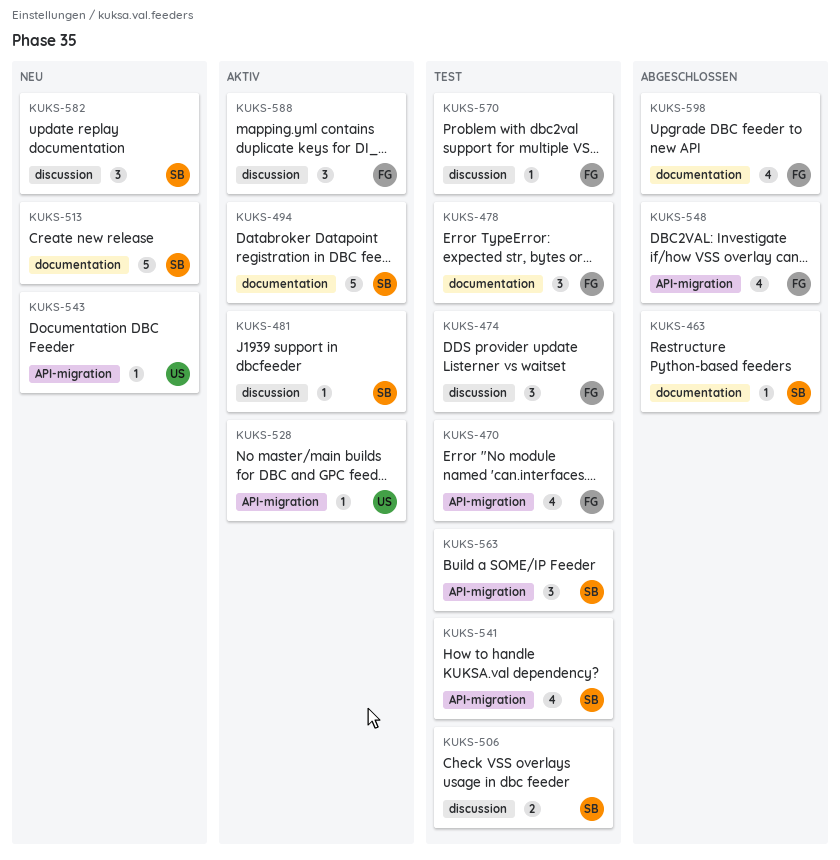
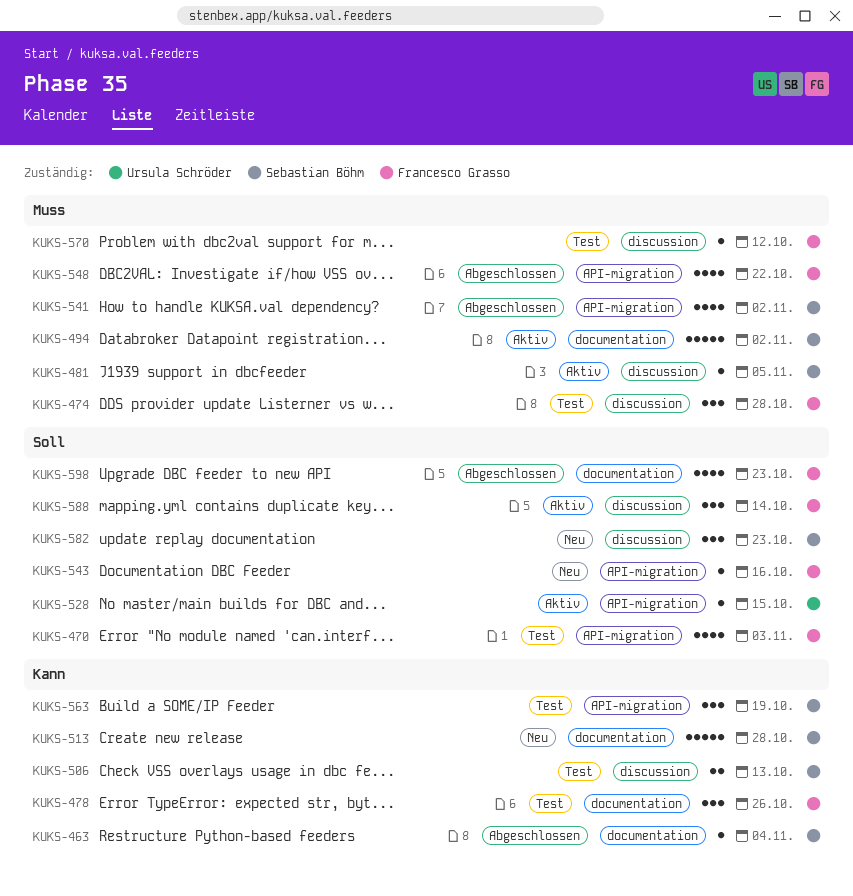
KUKS-541, status: Test -> Abgeschlossen
KUKS-543, owner: Ursula Schröder -> Francesco Grasso

